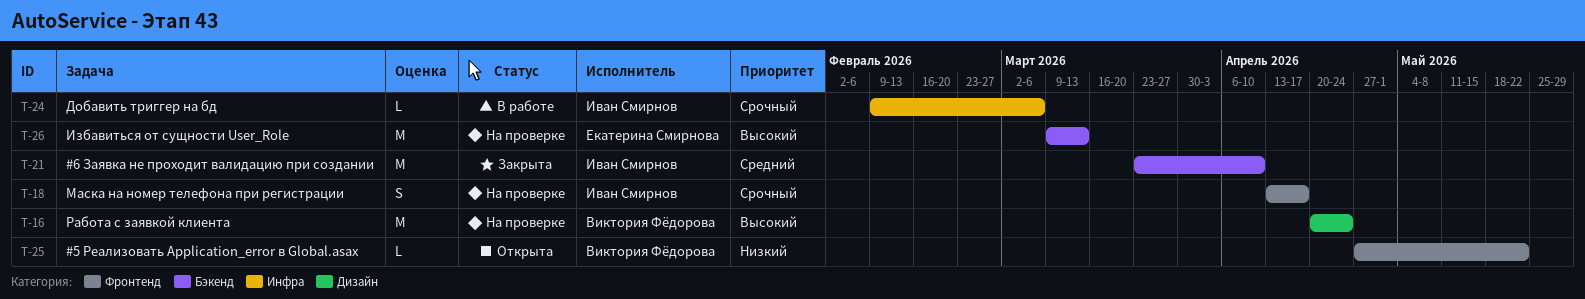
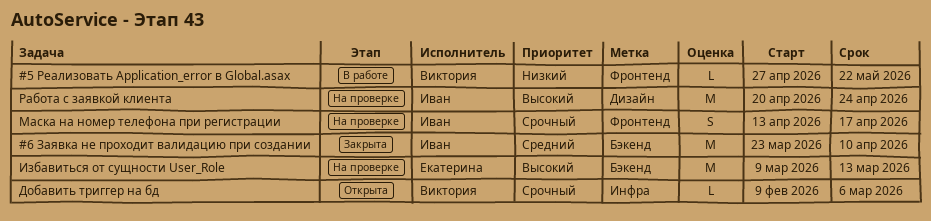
#5 Реализовать Application_error в Global.asax, status: Открыта -> В работе
Добавить триггер на бд, status: В работе -> Открыта
Добавить триггер на бд, owner: Иван Смирнов -> Виктория Фёдорова
Работа с заявкой клиента, owner: Виктория Фёдорова -> Иван Смирнов

